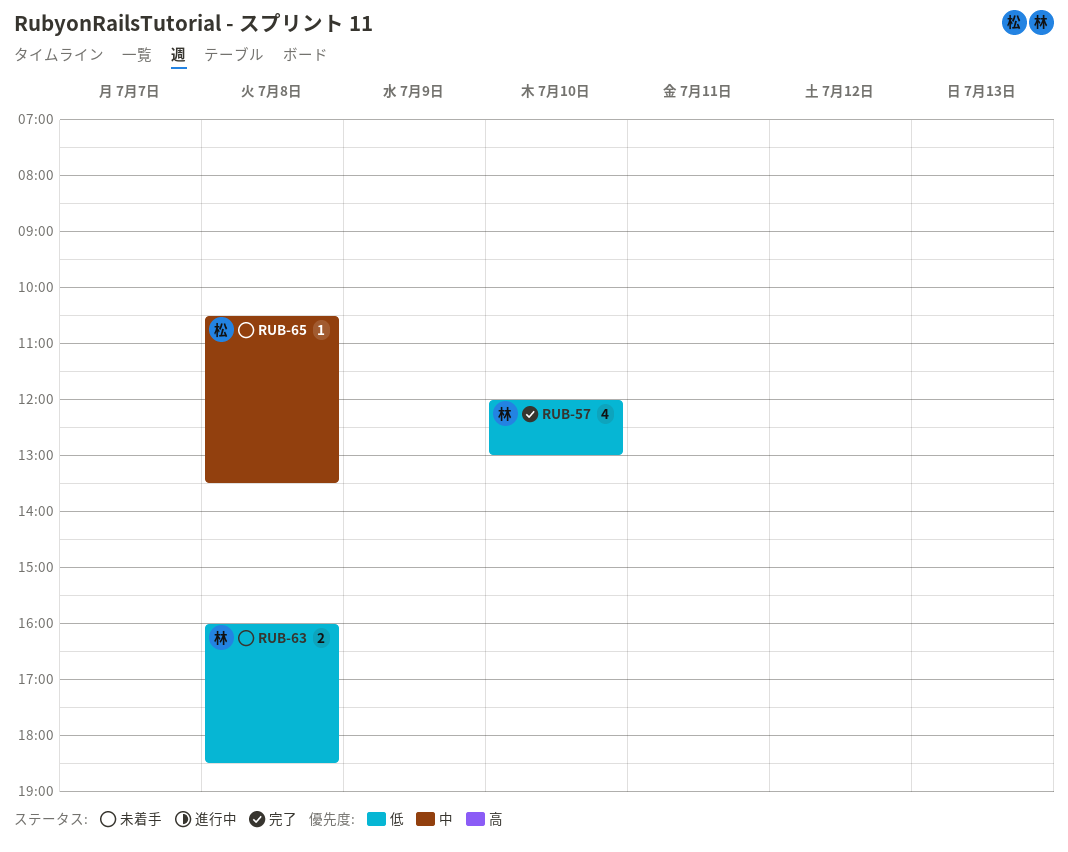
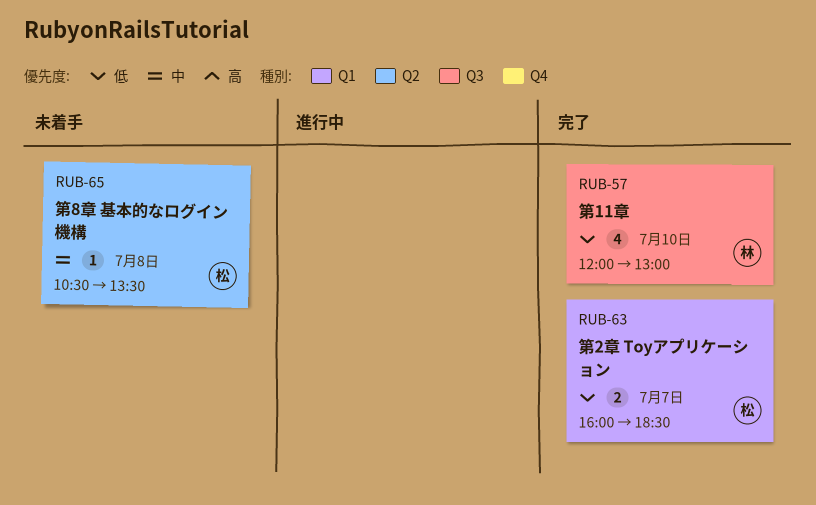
RUB-63, status: 未着手 -> 完了
RUB-63, owner: 林 -> 松
RUB-63, day: Jul 8 -> Jul 7

